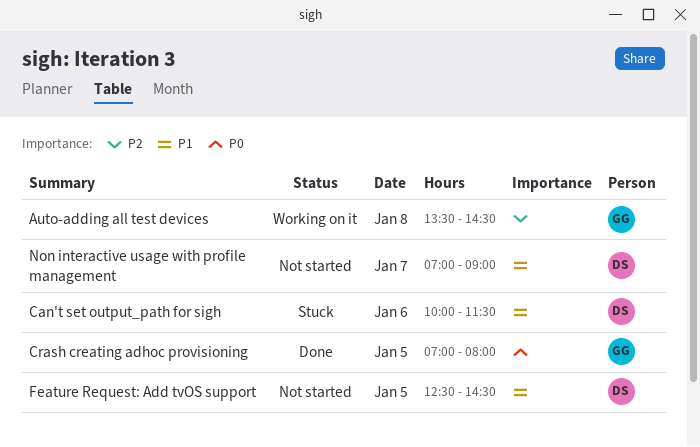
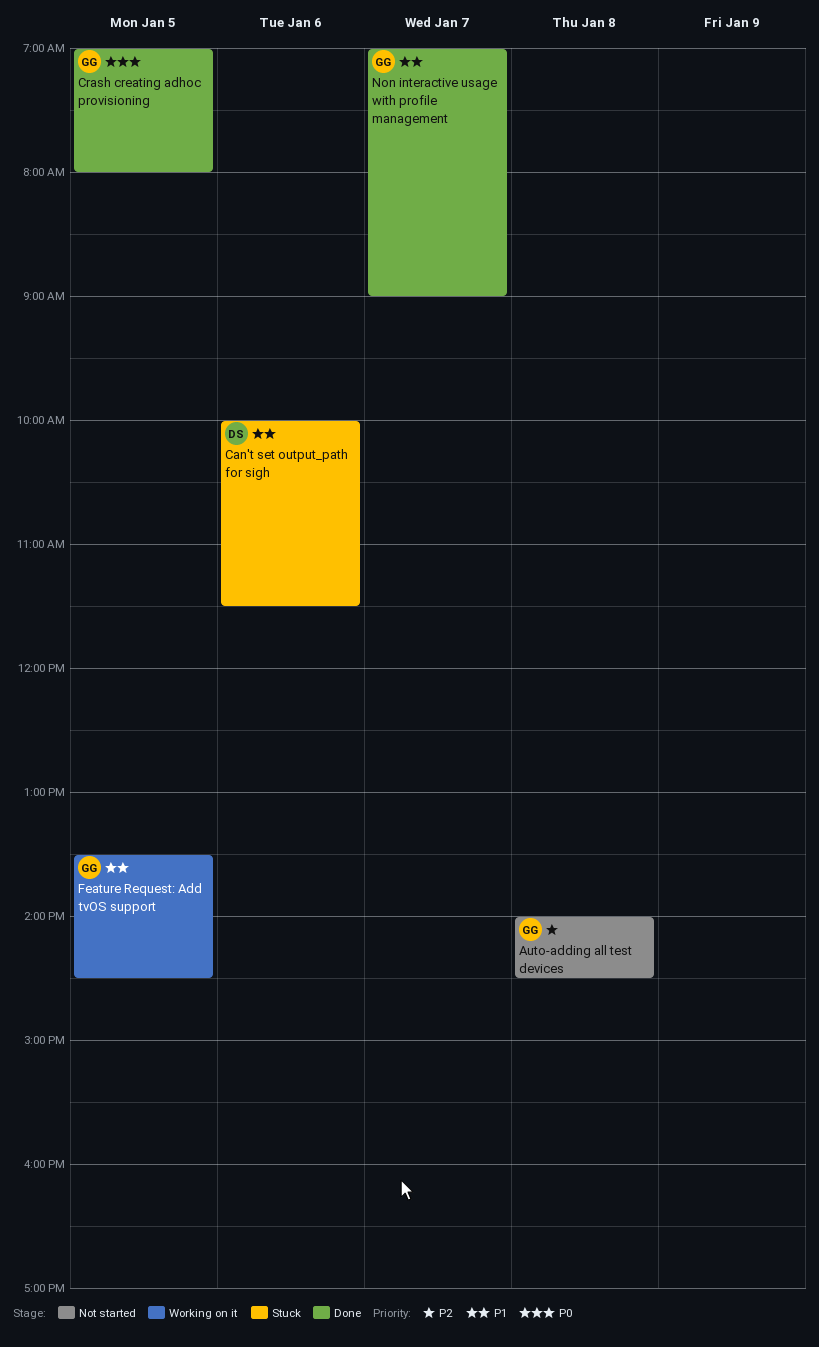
Auto-adding all test devices, status: Working on it -> Not started
Auto-adding all test devices, begins: 13:30 -> 14:00
Feature Request: Add tvOS support, status: Not started -> Working on it
Feature Request: Add tvOS support, owner: DS -> GG
Feature Request: Add tvOS support, begins: 12:30 -> 13:30
Non interactive usage with profile management, status: Not started -> Done
Non interactive usage with profile management, owner: DS -> GG

